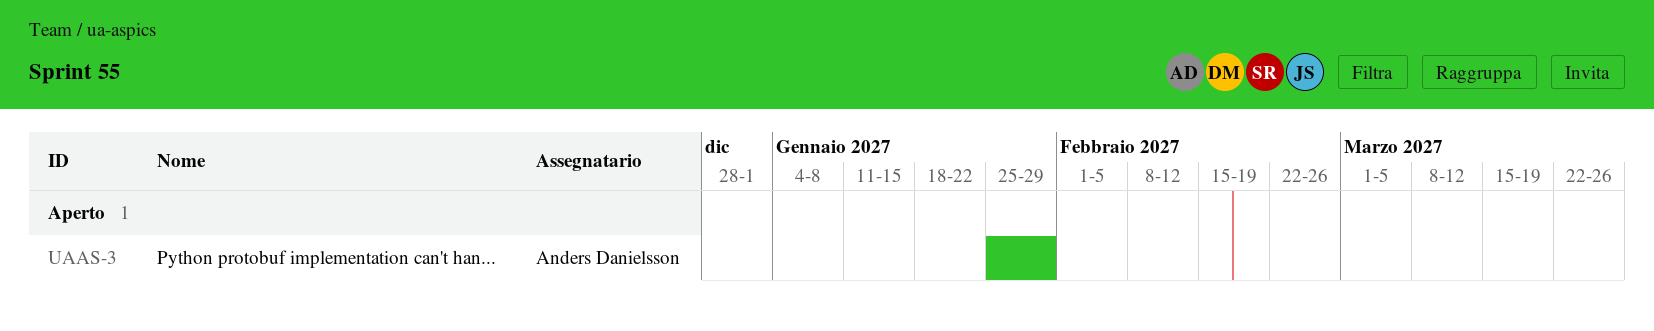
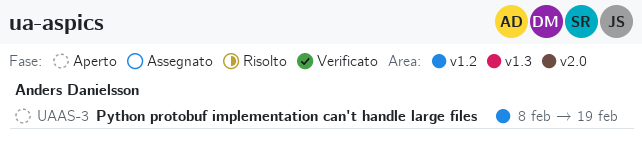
UAAS-3, start: Jan 25 -> Feb 8
UAAS-3, due: Jan 29 -> Feb 19

